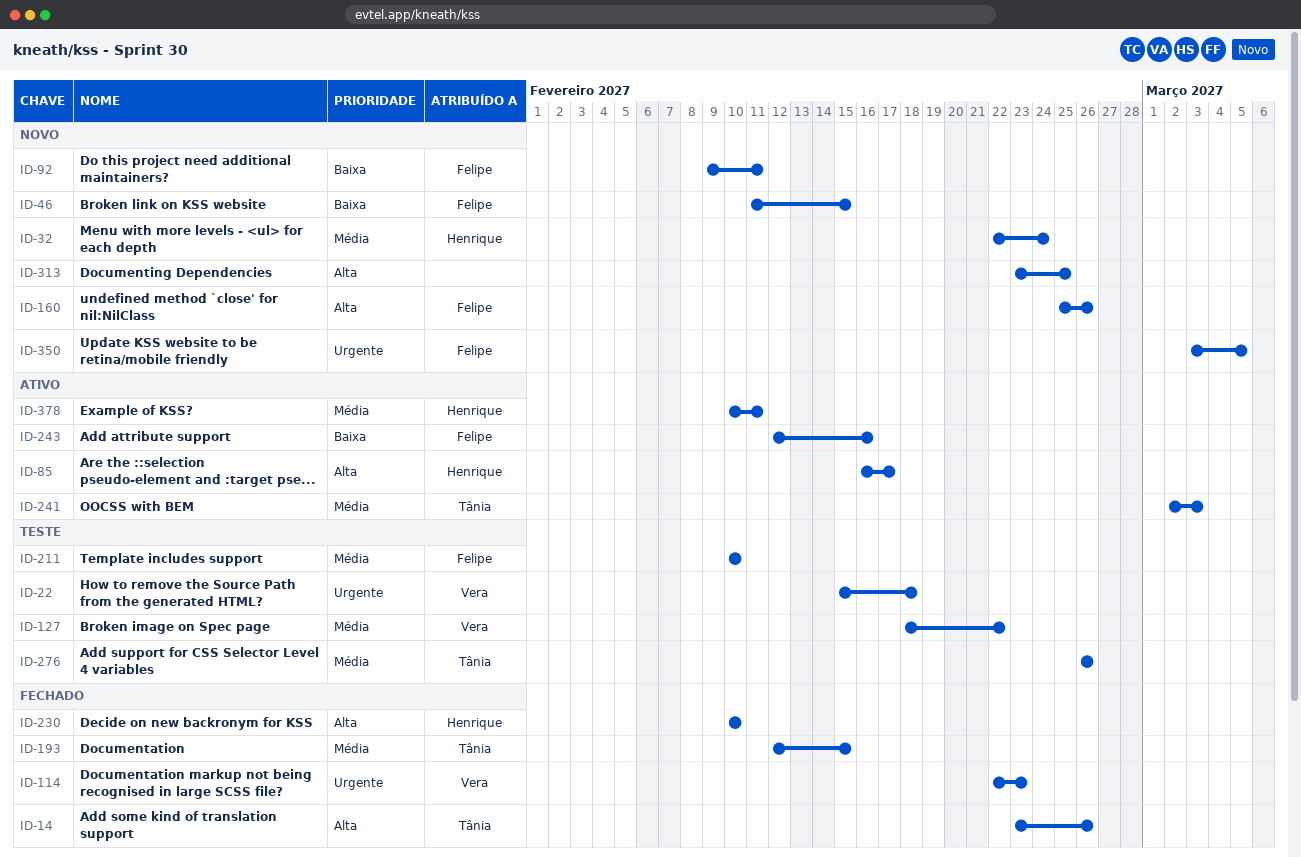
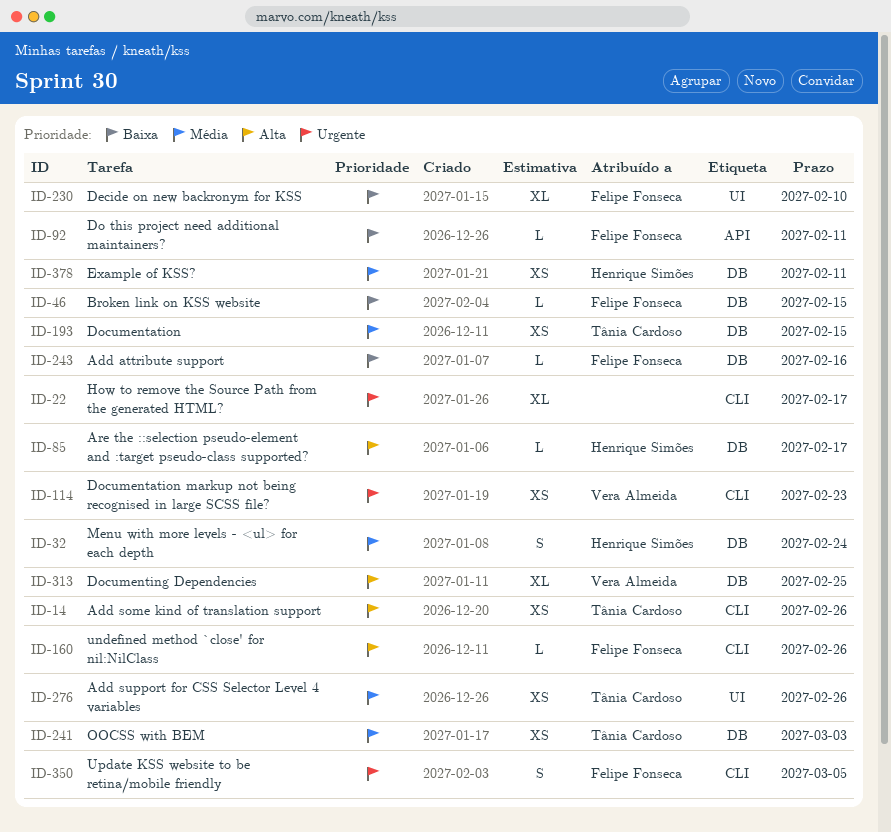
ID-22, owner: Vera Almeida -> none
ID-22, due: Feb 18 -> Feb 17
ID-127: present -> none
ID-211: present -> none
ID-230, owner: Henrique Simões -> Felipe Fonseca
ID-230, priority: Alta -> Baixa
ID-313, owner: none -> Vera Almeida

